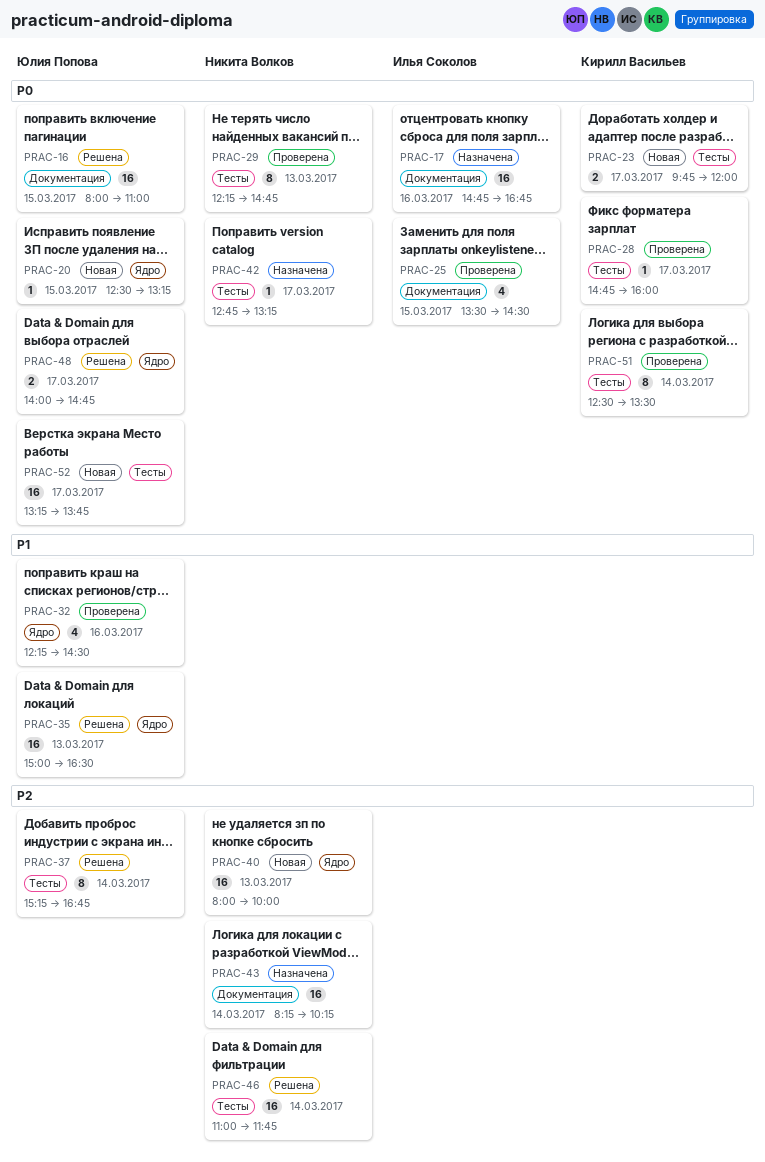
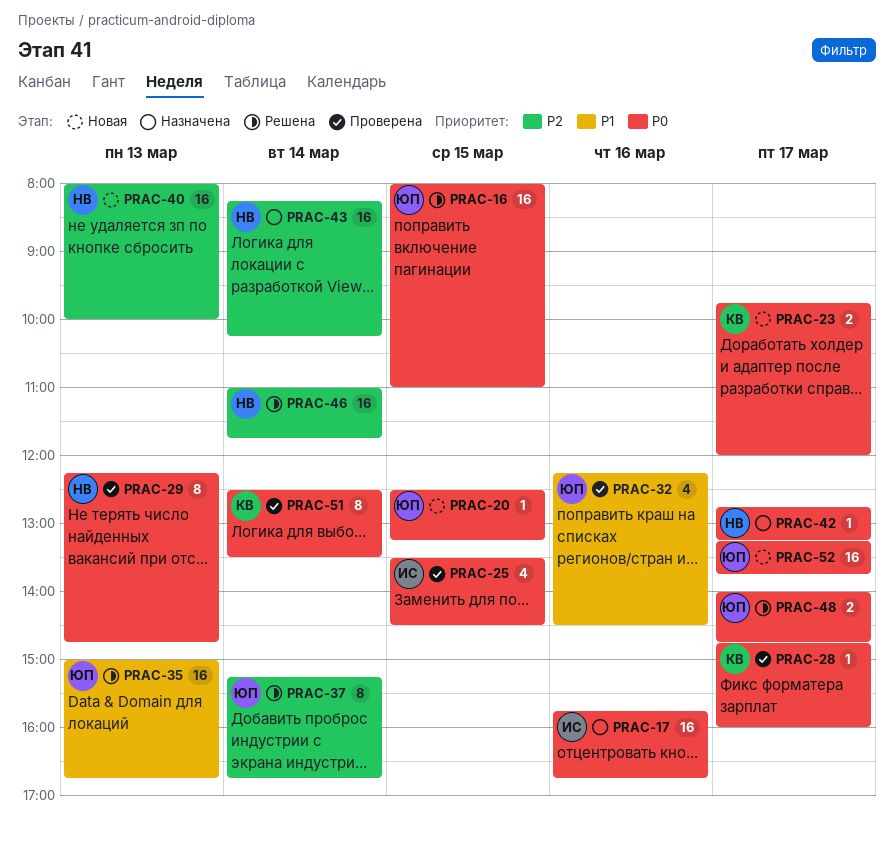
PRAC-17, begins: 14:45 -> 15:45
PRAC-35, ends: 16:30 -> 16:45

